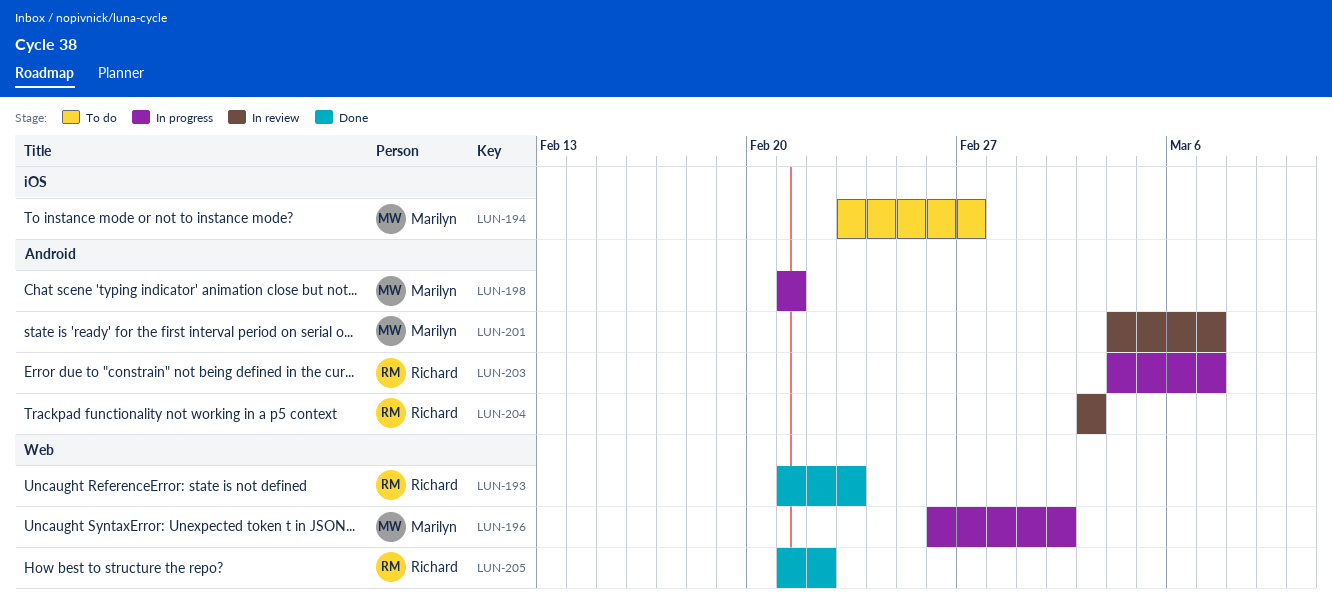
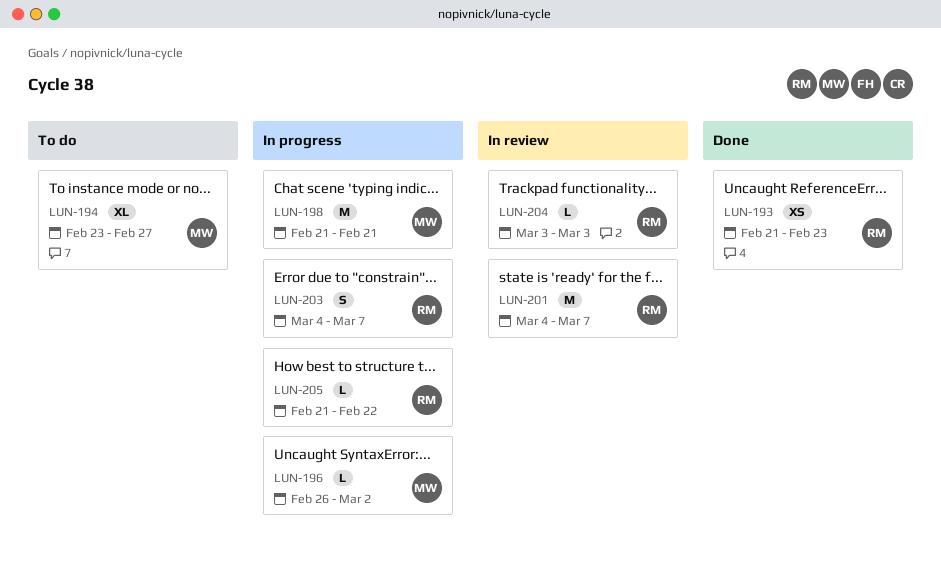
LUN-201, owner: Marilyn -> Richard
LUN-205, status: Done -> In progress

